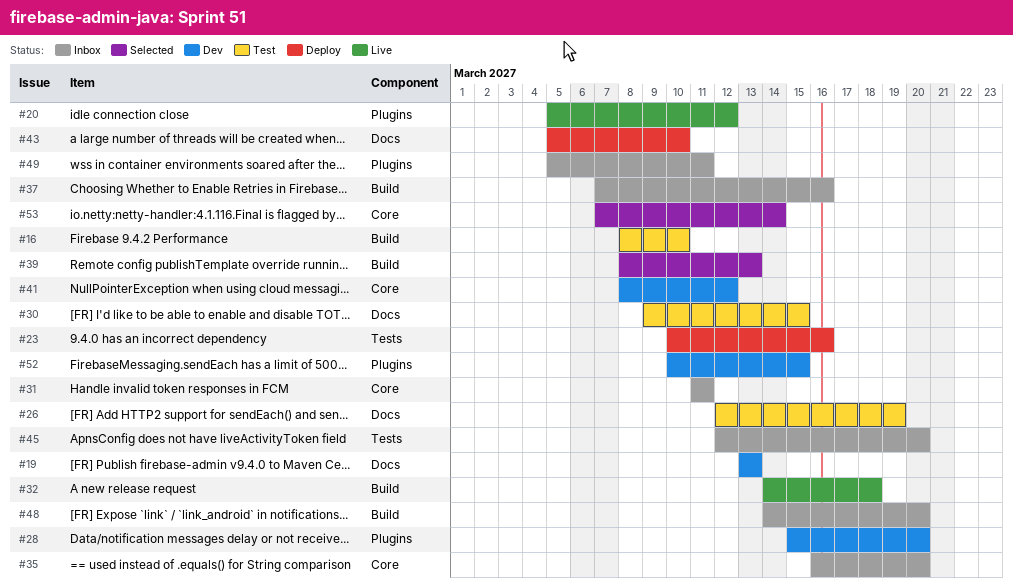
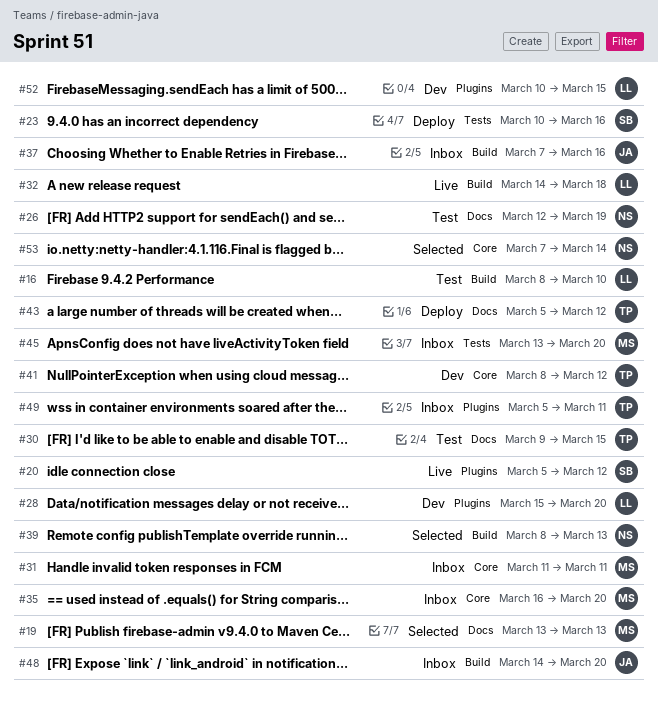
#19, status: Dev -> Selected
#43, due: Mar 10 -> Mar 12
#45, start: Mar 12 -> Mar 13

